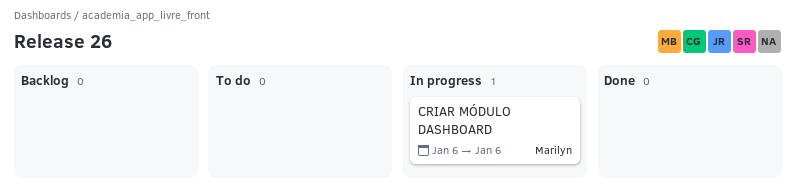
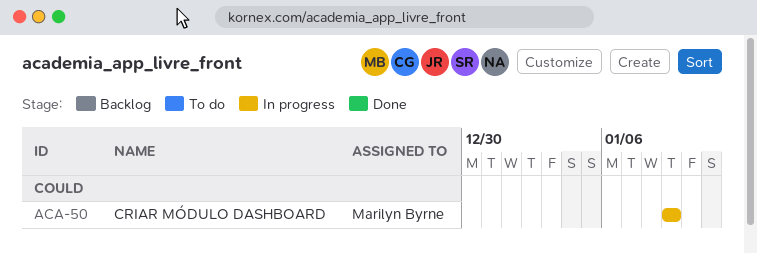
CRIAR MÓDULO DASHBOARD, start: Jan 6 -> Jan 9
CRIAR MÓDULO DASHBOARD, due: Jan 6 -> Jan 9

